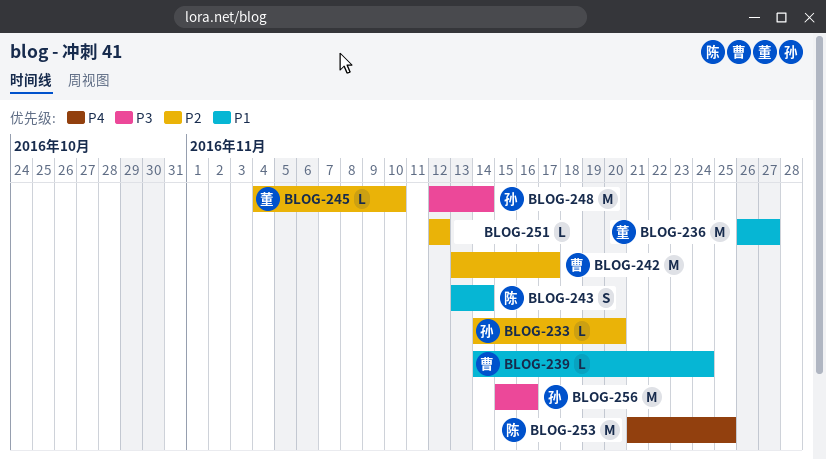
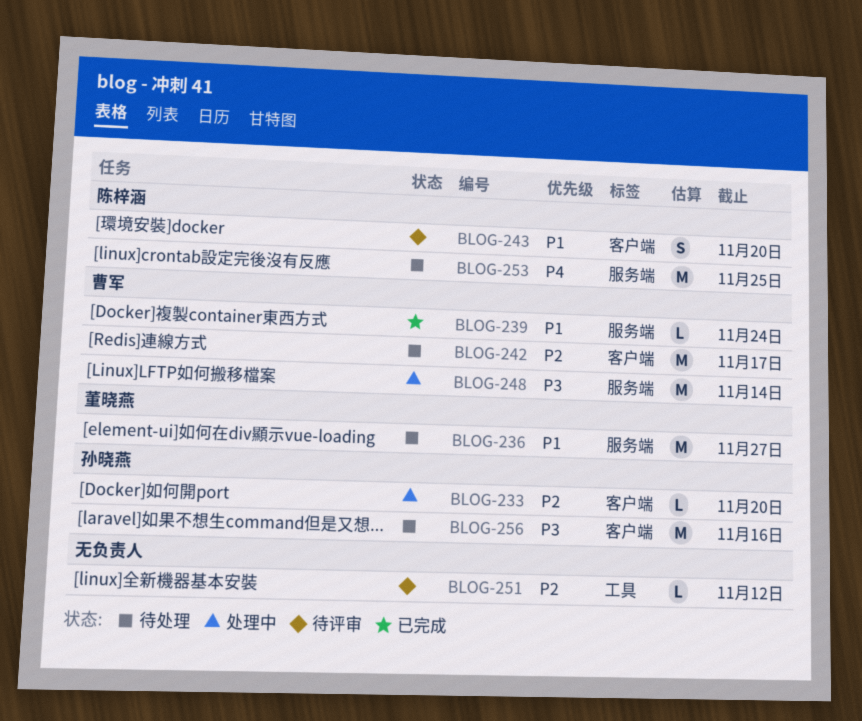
BLOG-243, due: Nov 14 -> Nov 20
BLOG-245: present -> none
BLOG-248, owner: 孙晓燕 -> 曹军

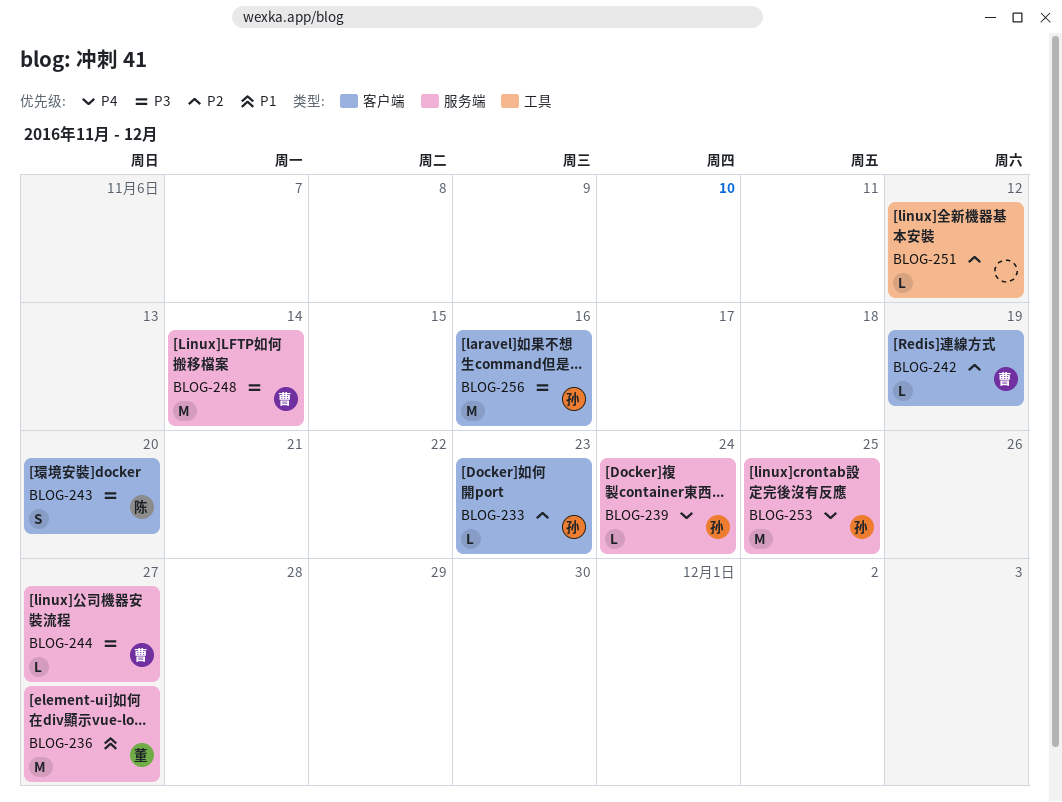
BLOG-233, due: Nov 20 -> Nov 23
BLOG-239, owner: 曹军 -> 孙晓燕
BLOG-239, priority: P1 -> P4
BLOG-242, estimate: M -> L
BLOG-242, due: Nov 17 -> Nov 19
BLOG-243, priority: P1 -> P3
BLOG-244: none -> present
BLOG-253, owner: 陈梓涵 -> 孙晓燕

